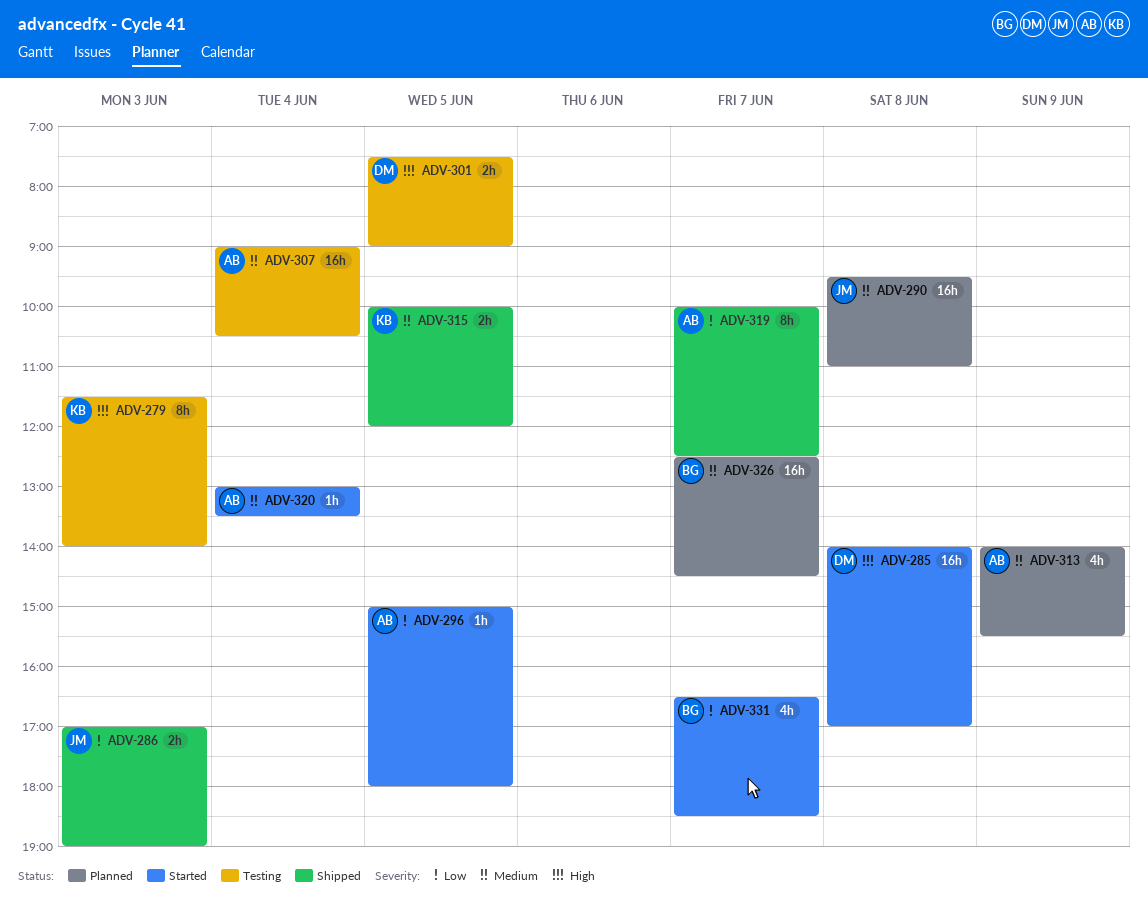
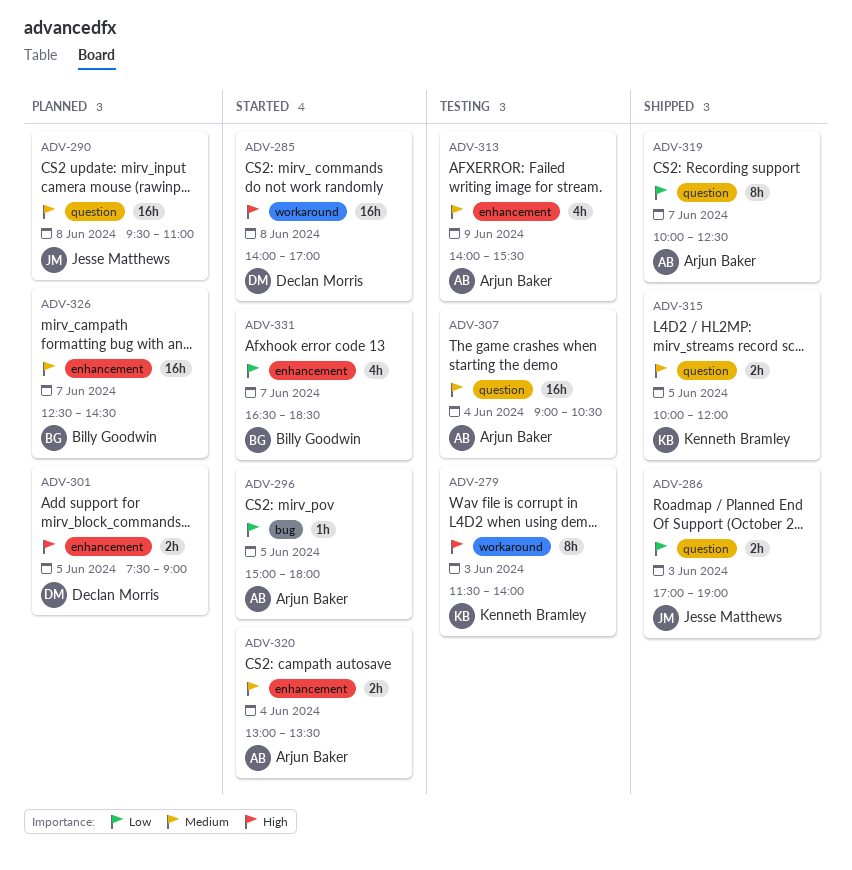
ADV-301, status: Testing -> Planned
ADV-313, status: Planned -> Testing
ADV-320, estimate: 1h -> 2h

